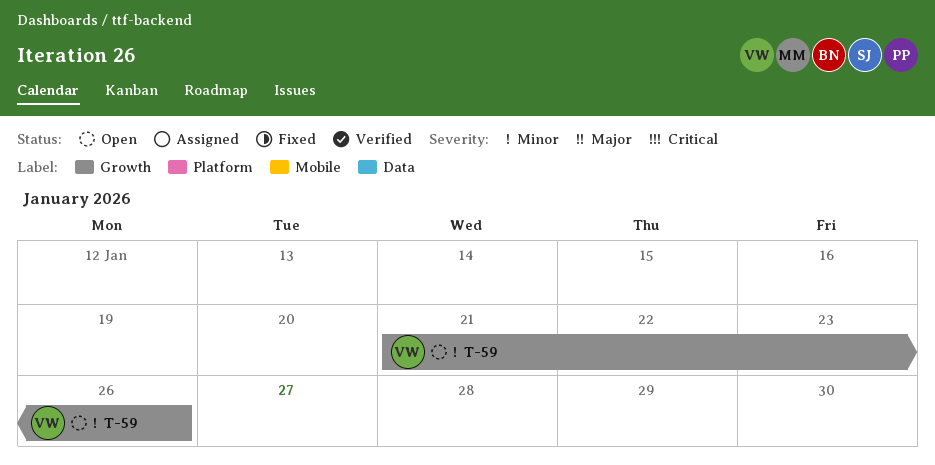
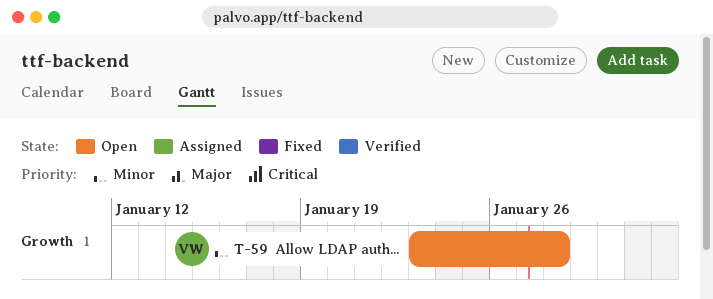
T-59, start: Jan 21 -> Jan 23
T-59, due: Jan 26 -> Jan 28

